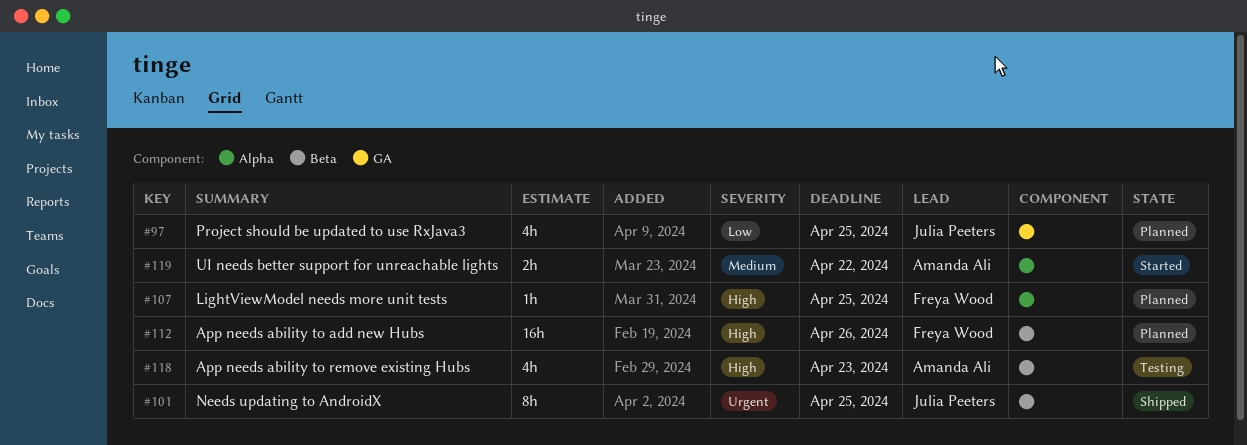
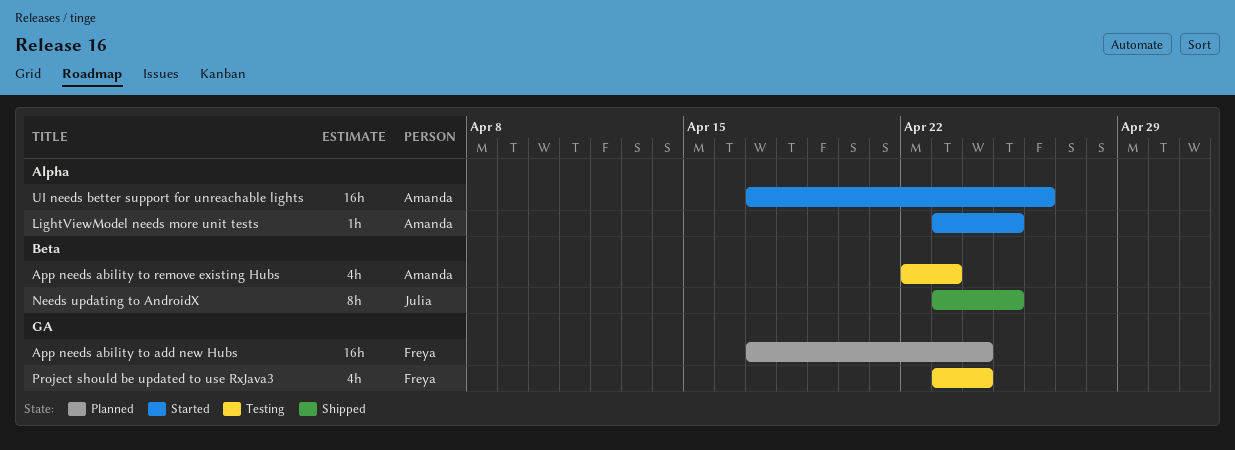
App needs ability to add new Hubs, label: Beta -> GA
App needs ability to add new Hubs, due: Apr 26 -> Apr 24
LightViewModel needs more unit tests, status: Planned -> Started
LightViewModel needs more unit tests, owner: Freya Wood -> Amanda Ali
Project should be updated to use RxJava3, status: Planned -> Testing
Project should be updated to use RxJava3, owner: Julia Peeters -> Freya Wood
Project should be updated to use RxJava3, due: Apr 25 -> Apr 24
UI needs better support for unreachable lights, estimate: 2h -> 16h
UI needs better support for unreachable lights, due: Apr 22 -> Apr 26

